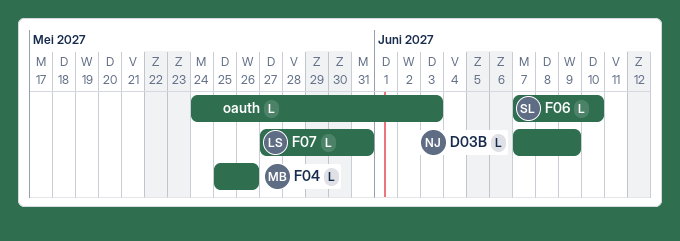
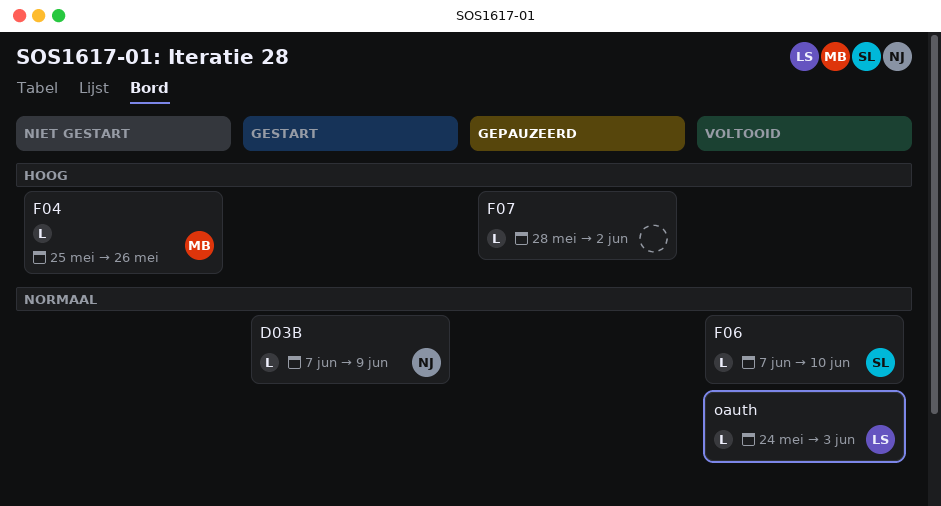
F07, owner: LS -> none
F07, start: May 27 -> May 28
F07, due: May 31 -> Jun 2
oauth, owner: none -> LS

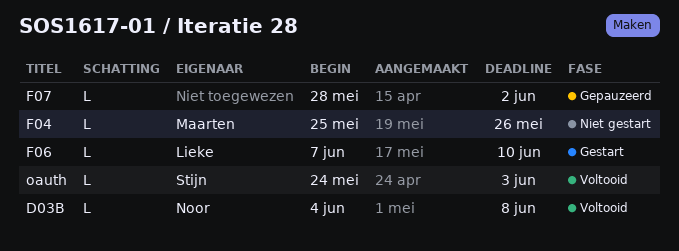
D03B, status: Gestart -> Voltooid
D03B, start: Jun 7 -> Jun 4
D03B, due: Jun 9 -> Jun 8
F06, status: Voltooid -> Gestart
F06, owner: Stijn -> Lieke
oauth, owner: Lieke -> Stijn

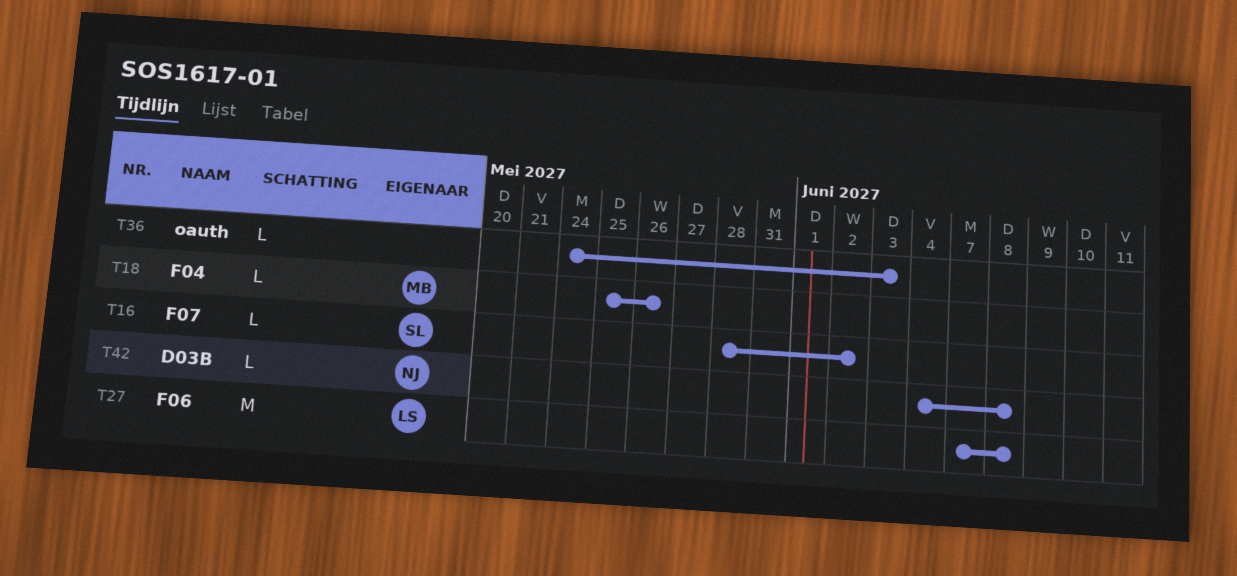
F06, estimate: L -> M
F06, due: Jun 10 -> Jun 8
F07, owner: none -> Stijn
oauth, owner: Stijn -> none

